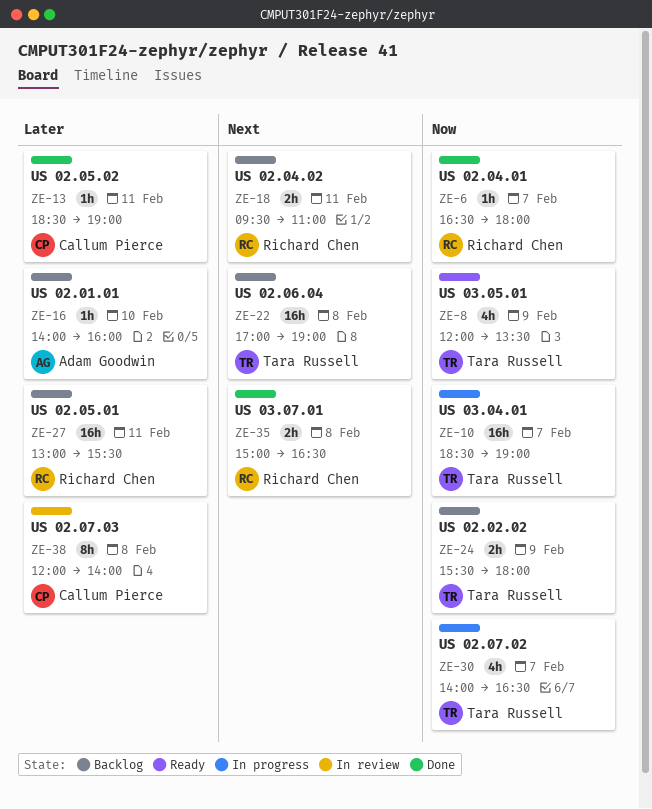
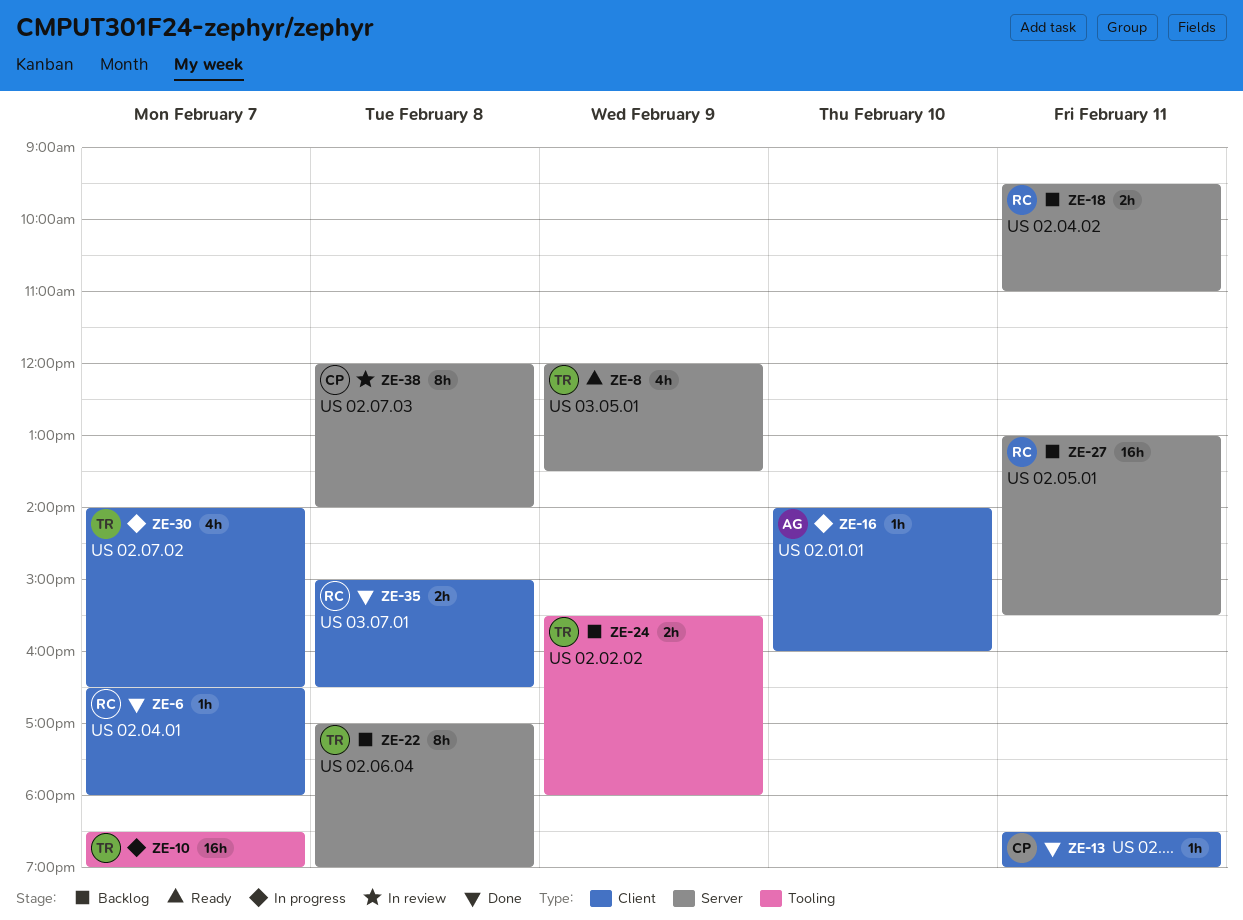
ZE-16, status: Backlog -> In progress
ZE-22, estimate: 16h -> 8h

